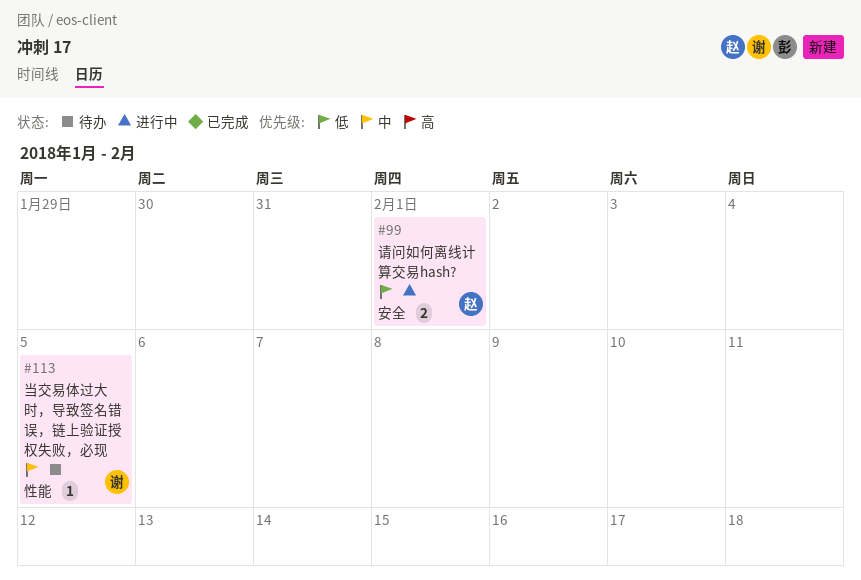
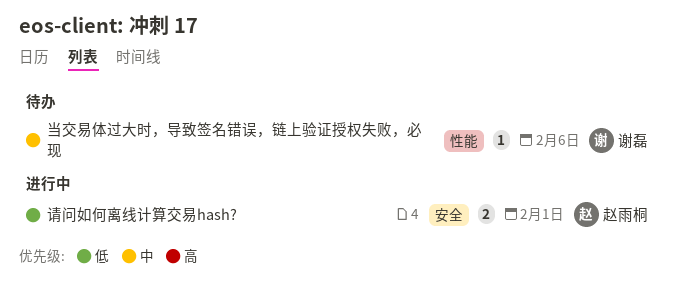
当交易体过大时，导致签名错误，链上验证授权失败，必现, due: Feb 5 -> Feb 6

